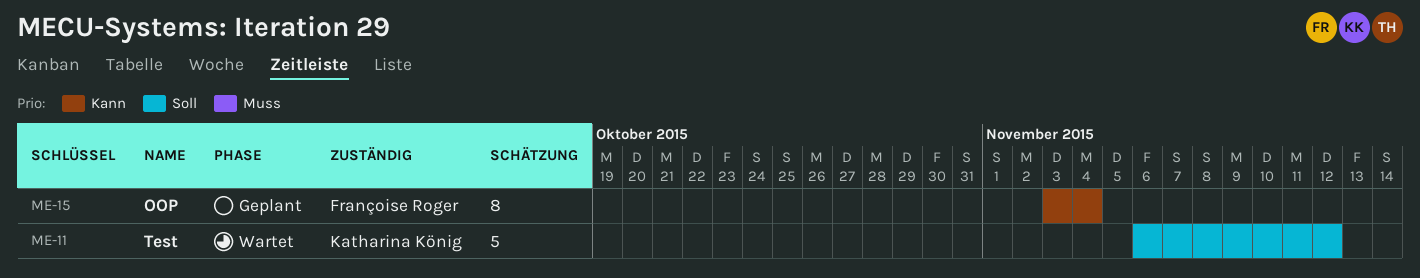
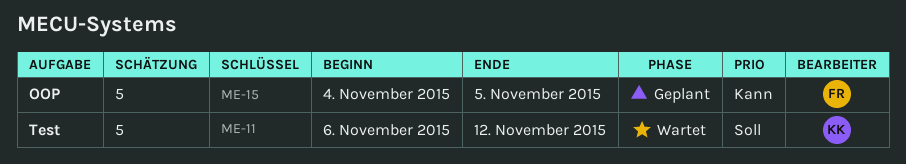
ME-15, estimate: 8 -> 5
ME-15, start: Nov 3 -> Nov 4
ME-15, due: Nov 4 -> Nov 5

